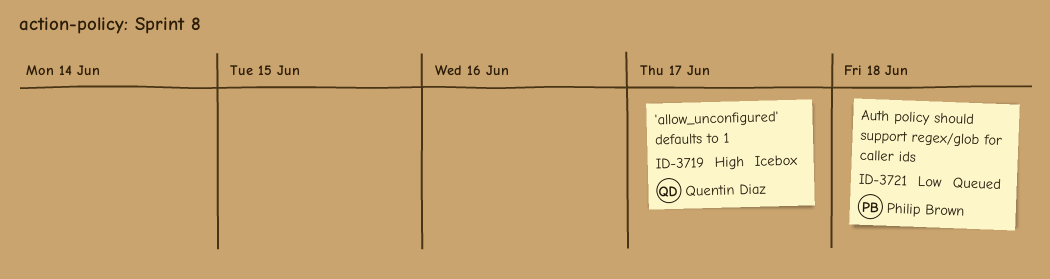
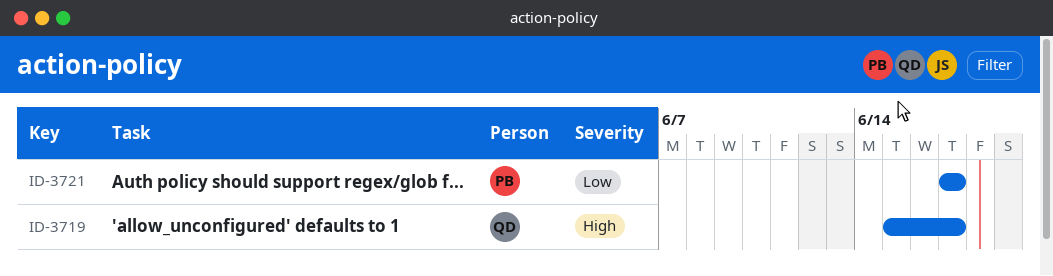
ID-3721, due: Jun 18 -> Jun 17

